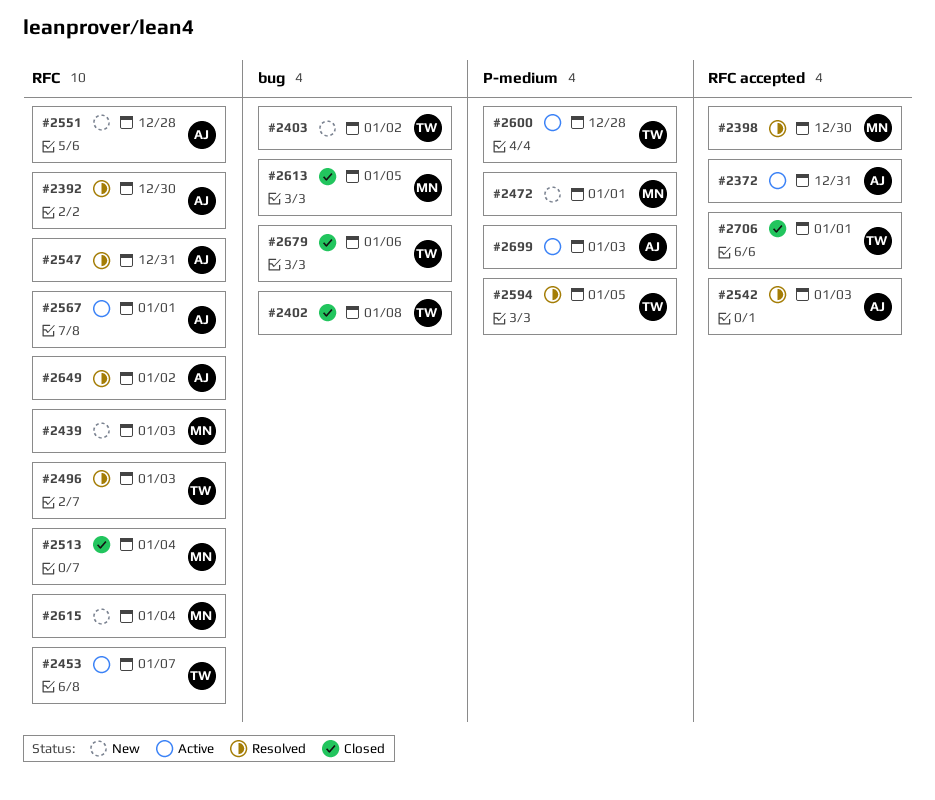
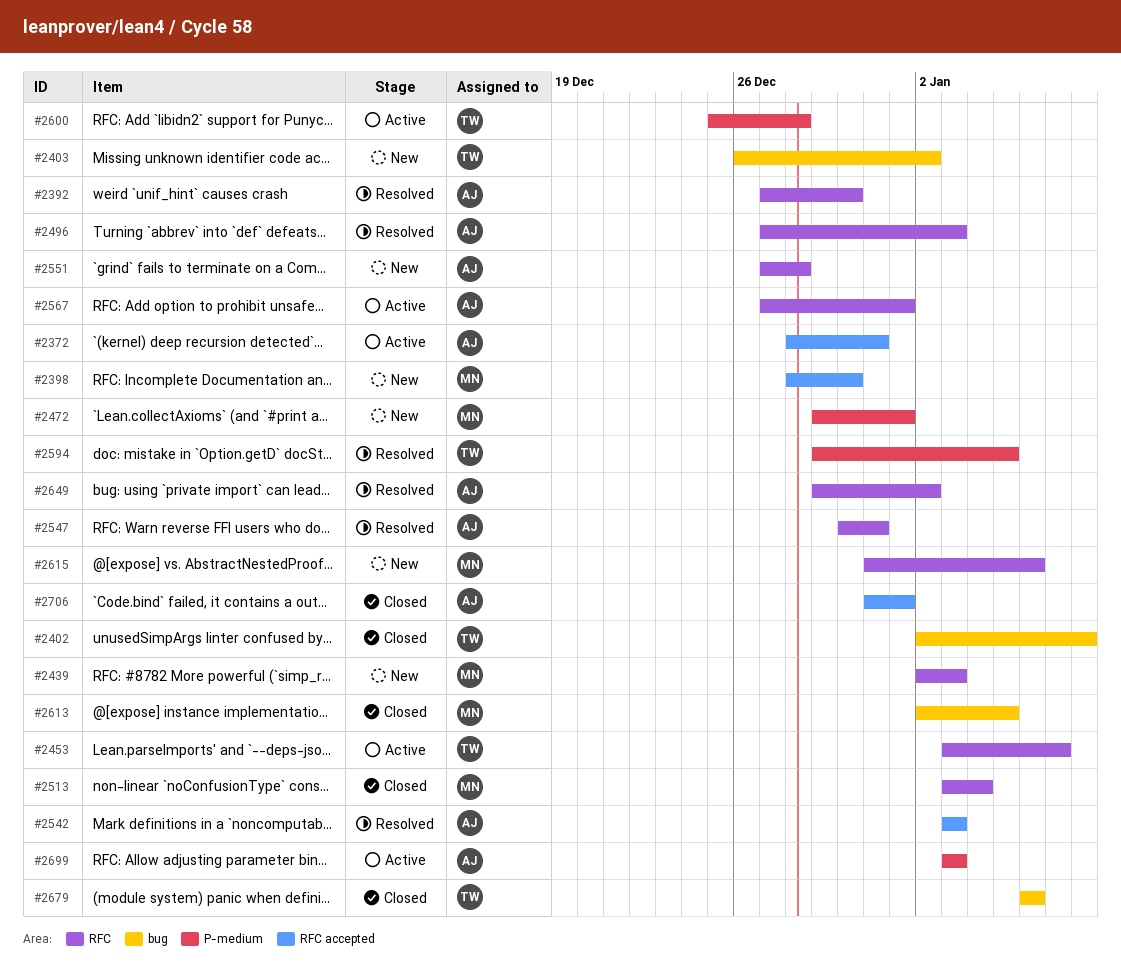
#2398, status: Resolved -> New
#2496, owner: TW -> AJ
#2615, due: Jan 4 -> Jan 6
#2706, owner: TW -> AJ

